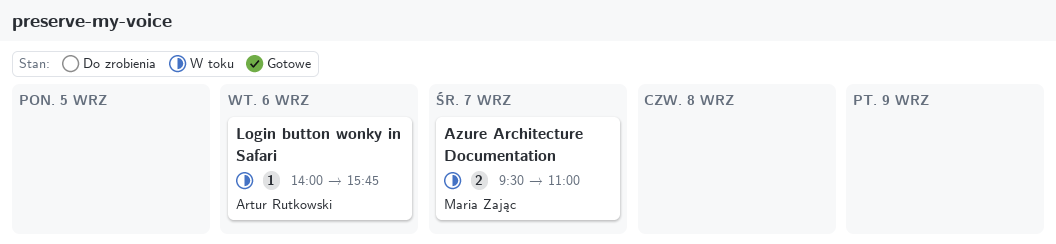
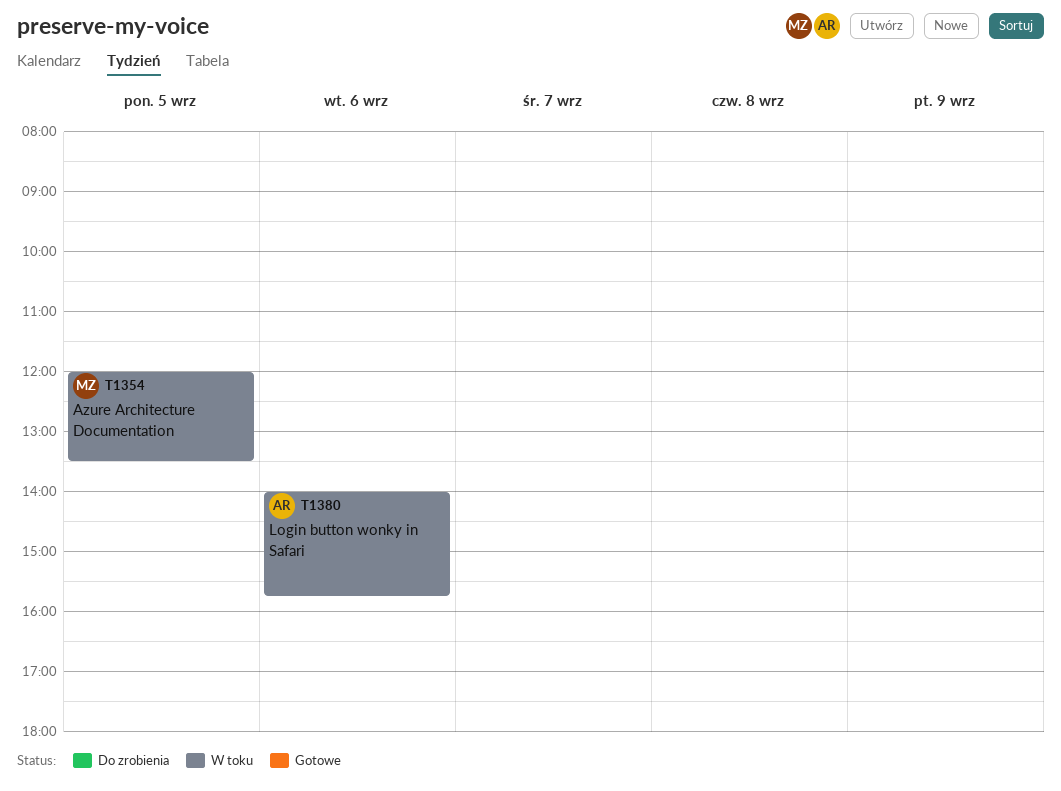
Azure Architecture Documentation, day: Sep 7 -> Sep 5
Azure Architecture Documentation, begins: 09:30 -> 12:00
Azure Architecture Documentation, ends: 11:00 -> 13:30

